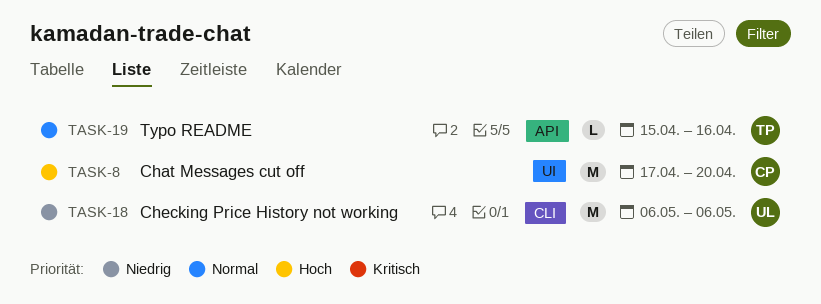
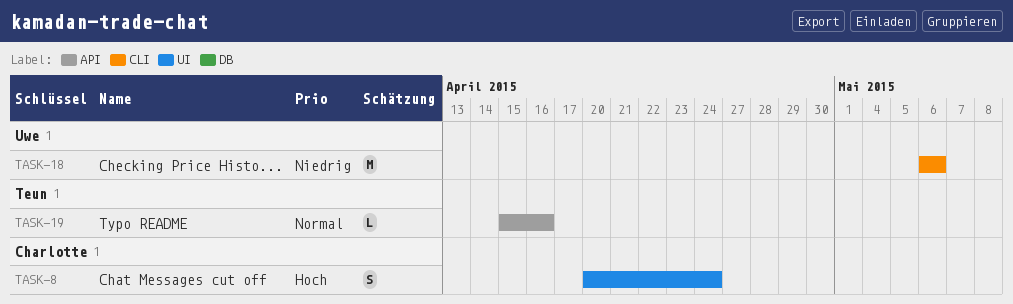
TASK-8, estimate: M -> S
TASK-8, start: Apr 17 -> Apr 20
TASK-8, due: Apr 20 -> Apr 24

